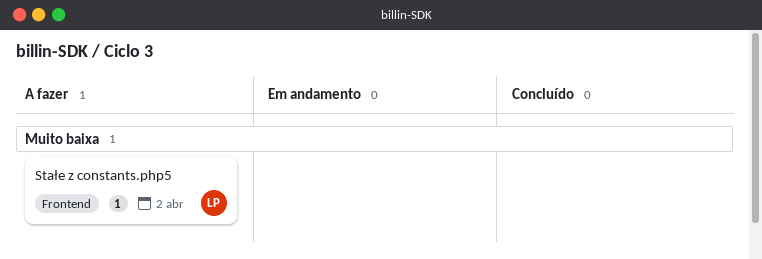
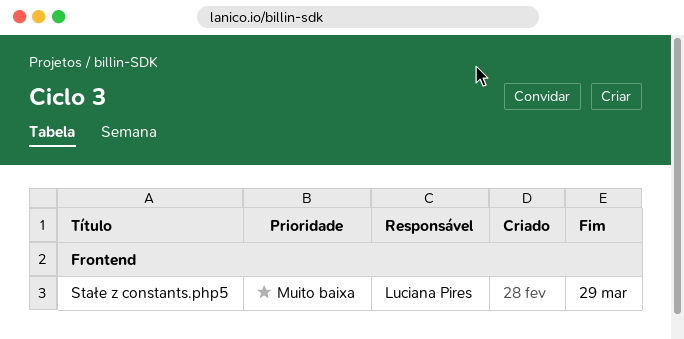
Stałe z constants.php5, due: Apr 2 -> Mar 29

